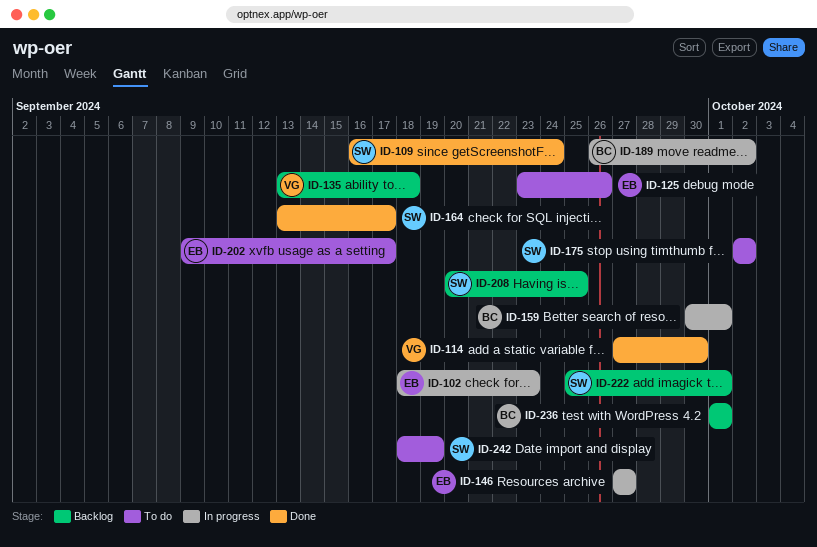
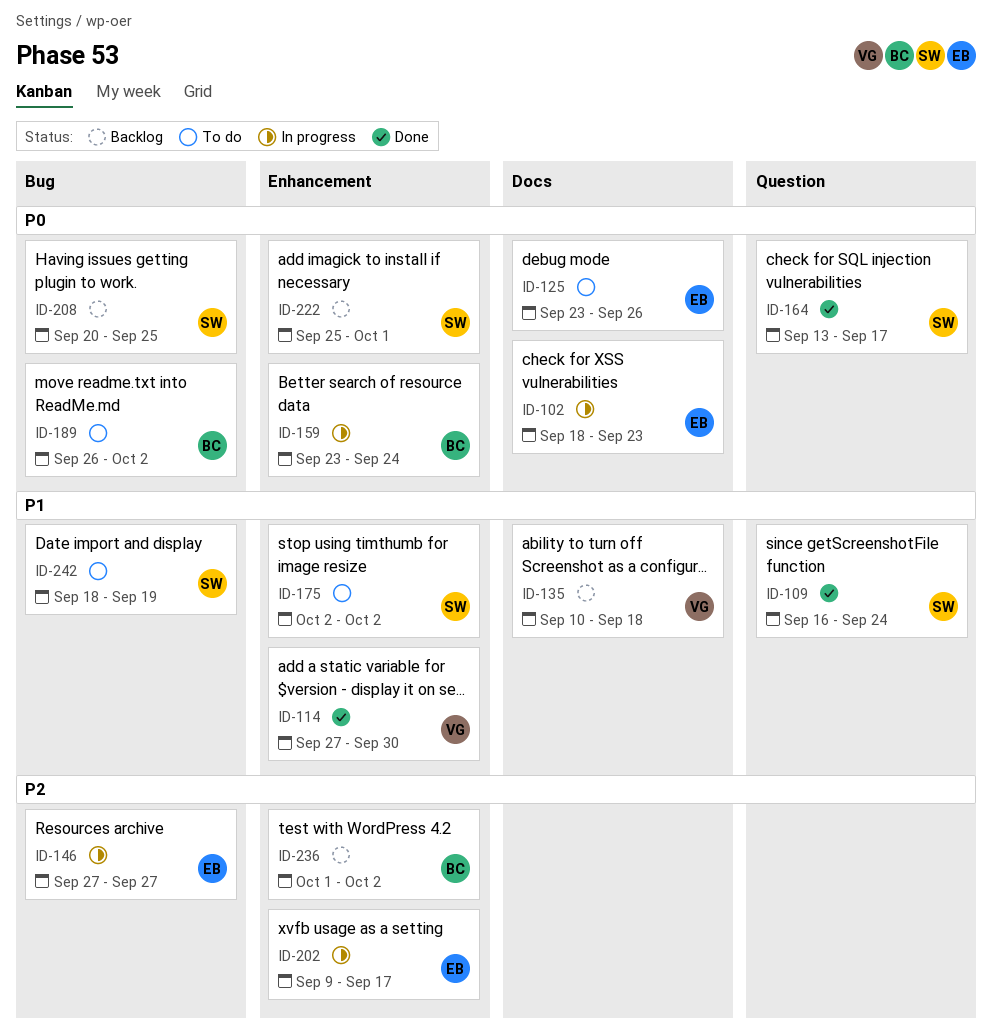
ID-135, start: Sep 13 -> Sep 10
ID-159, start: Sep 30 -> Sep 23
ID-159, due: Oct 1 -> Sep 24
ID-189, status: In progress -> To do
ID-202, status: To do -> In progress
ID-236, due: Oct 1 -> Oct 2

